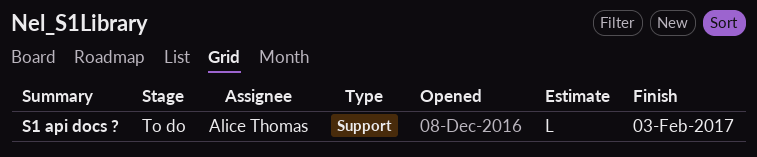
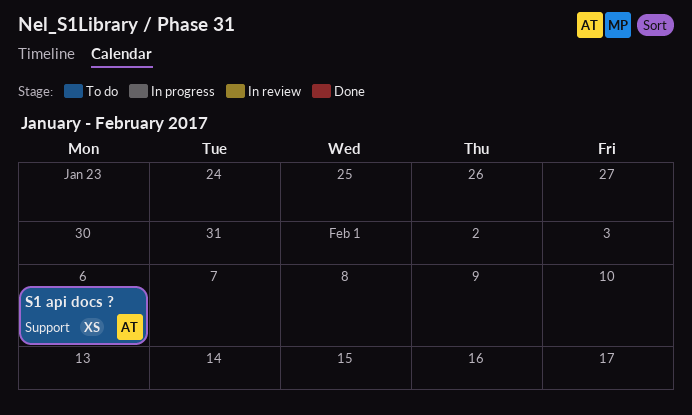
S1 api docs ?, estimate: L -> XS
S1 api docs ?, due: Feb 3 -> Feb 6

